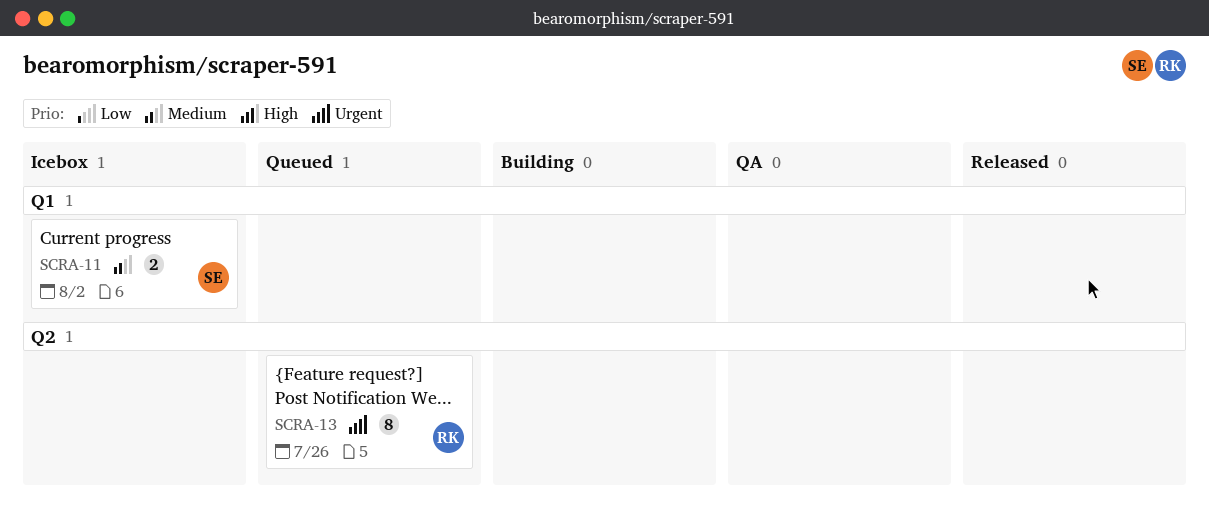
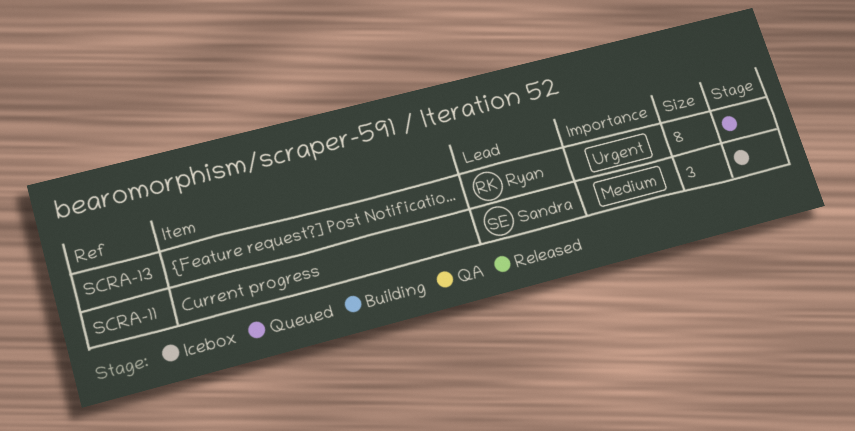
SCRA-11, estimate: 2 -> 3

